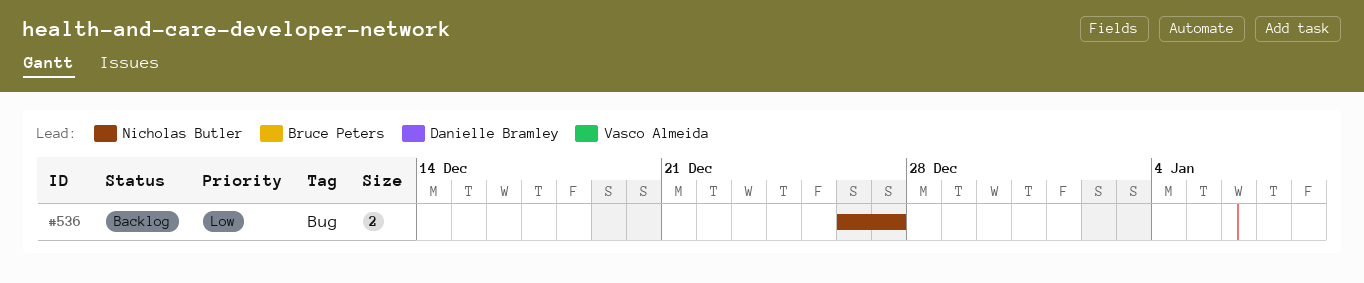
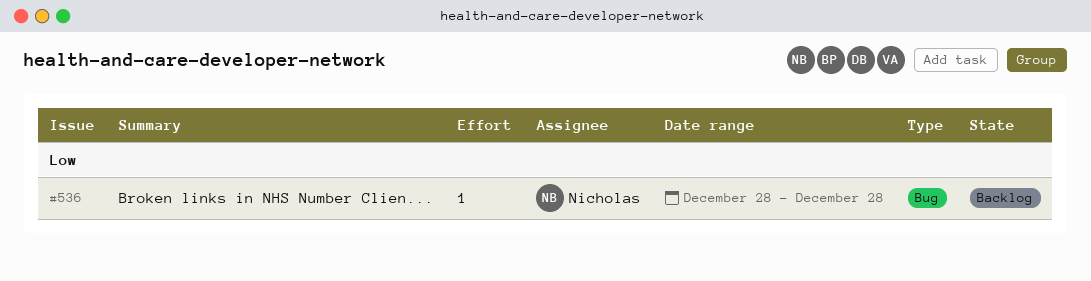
#536, estimate: 2 -> 1
#536, start: Dec 26 -> Dec 28
#536, due: Dec 27 -> Dec 28

